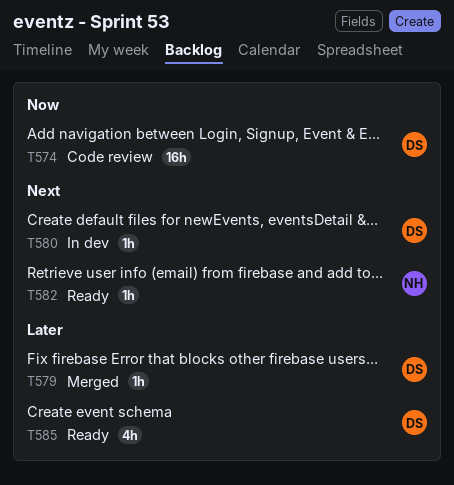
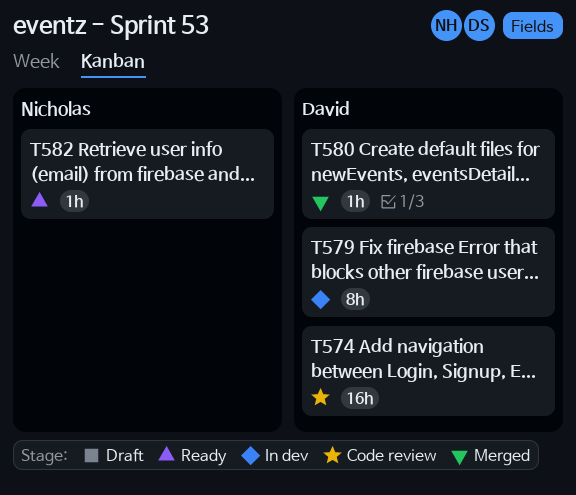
T579, status: Merged -> In dev
T579, estimate: 1h -> 8h
T580, status: In dev -> Merged
T585: present -> none

